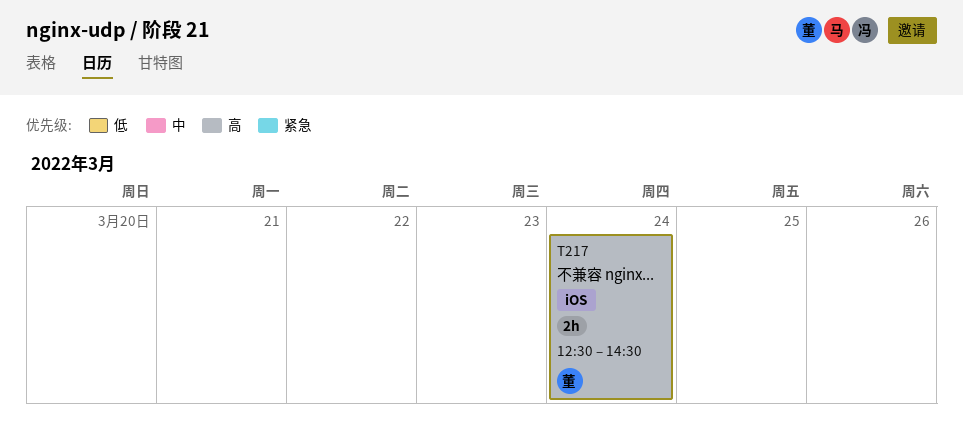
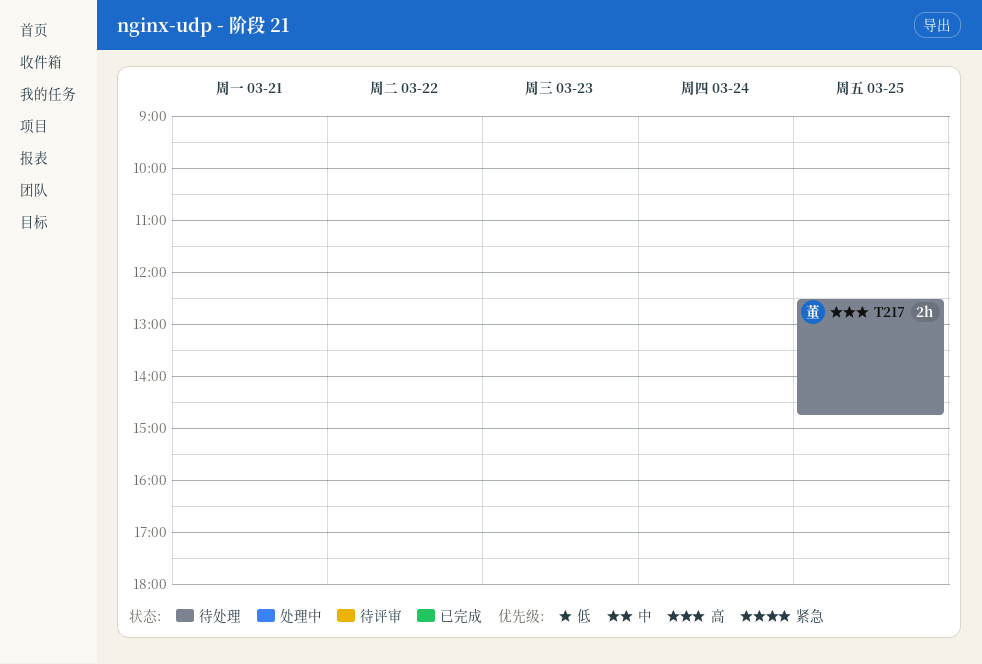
T217, day: Mar 24 -> Mar 25
T217, ends: 14:30 -> 14:45

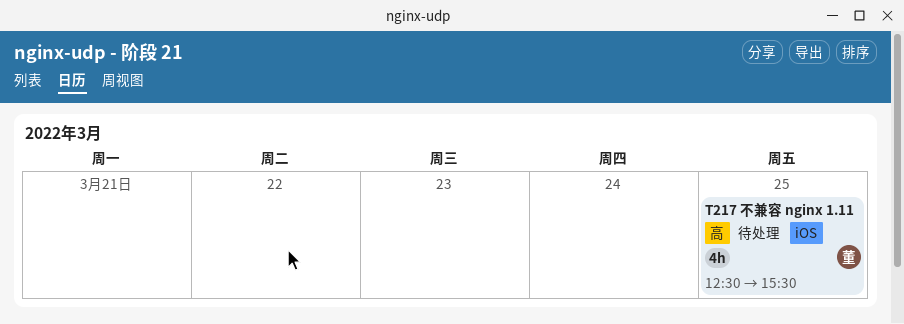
T217, estimate: 2h -> 4h
T217, ends: 14:45 -> 15:30

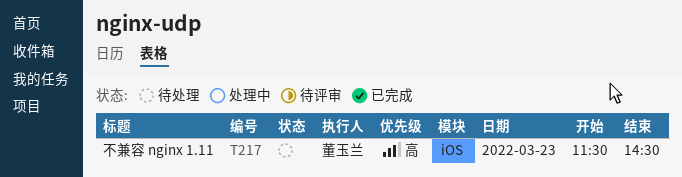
T217, day: Mar 25 -> Mar 23
T217, begins: 12:30 -> 11:30
T217, ends: 15:30 -> 14:30

